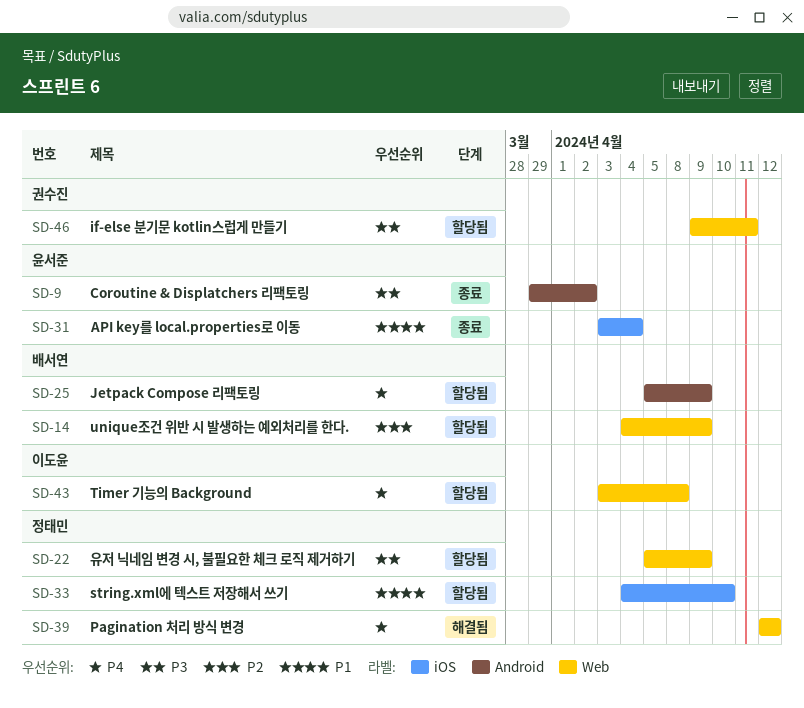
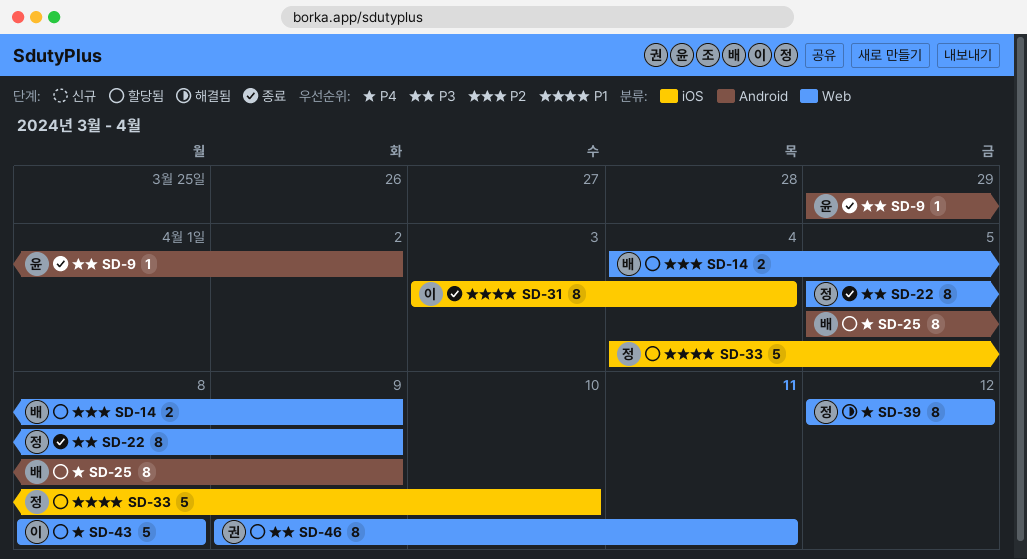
SD-22, status: 할당됨 -> 종료
SD-31, owner: 윤서준 -> 이도윤
SD-43, start: Apr 3 -> Apr 8

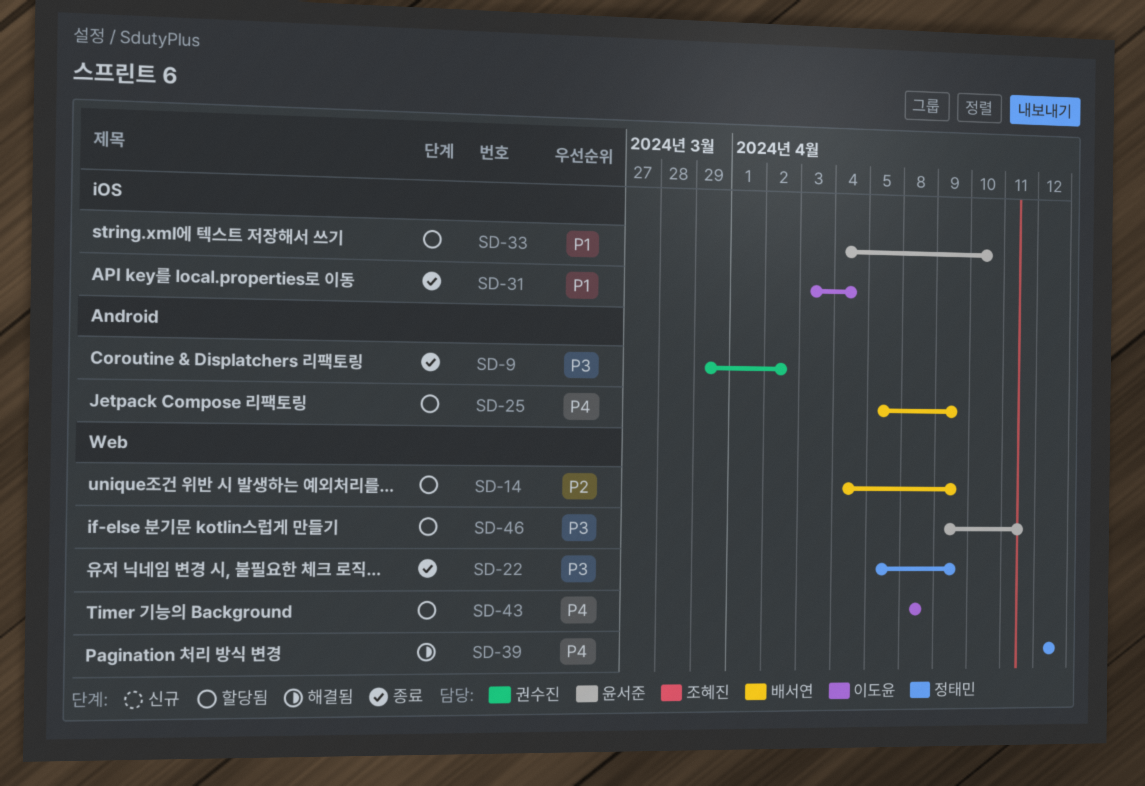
SD-9, owner: 윤서준 -> 권수진
SD-33, owner: 정태민 -> 윤서준
SD-46, owner: 권수진 -> 윤서준

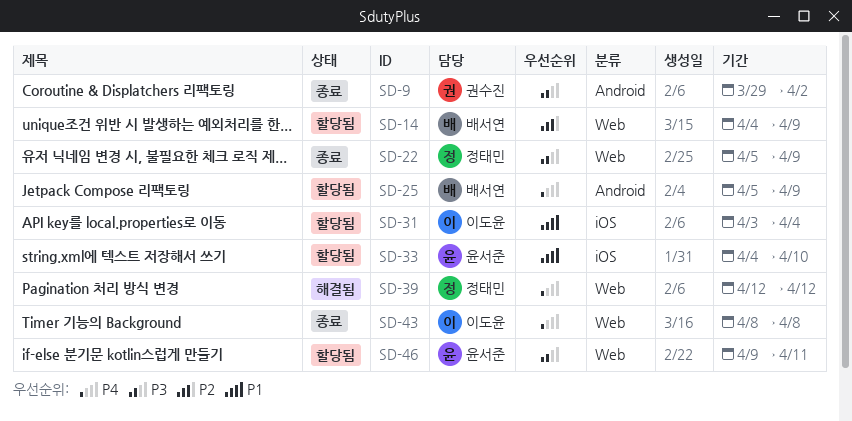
SD-31, status: 종료 -> 할당됨
SD-43, status: 할당됨 -> 종료

